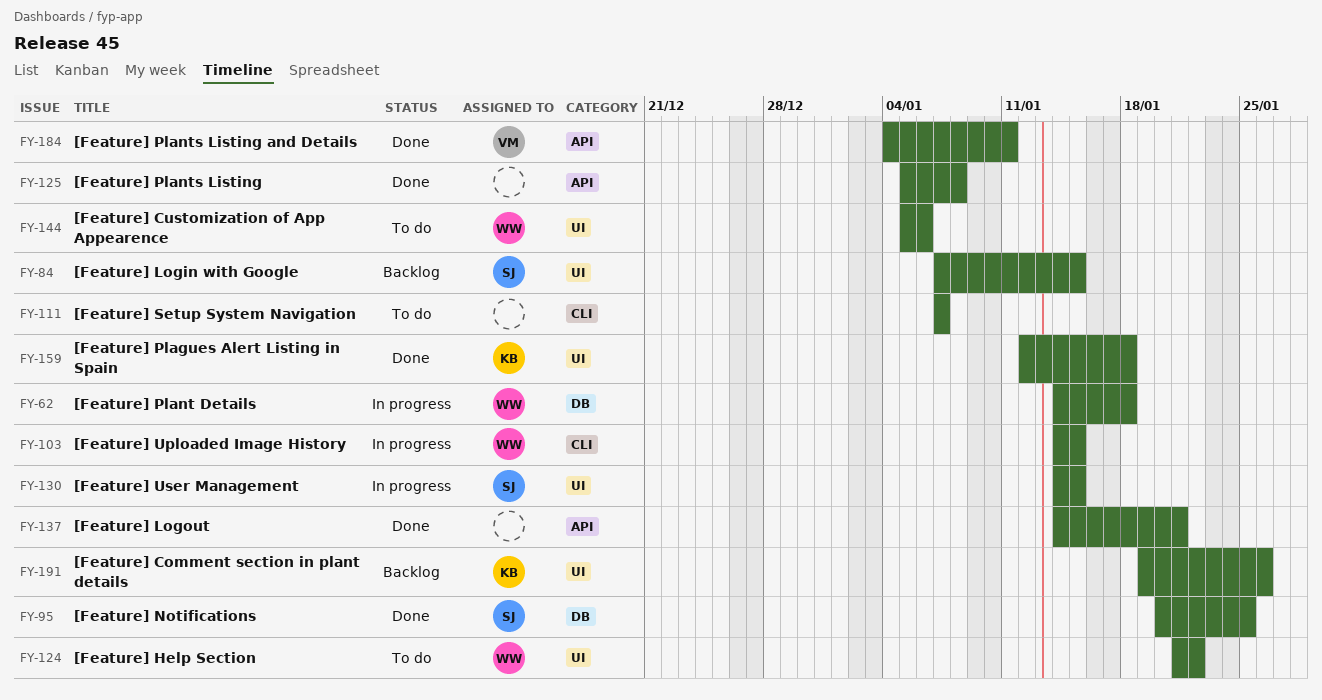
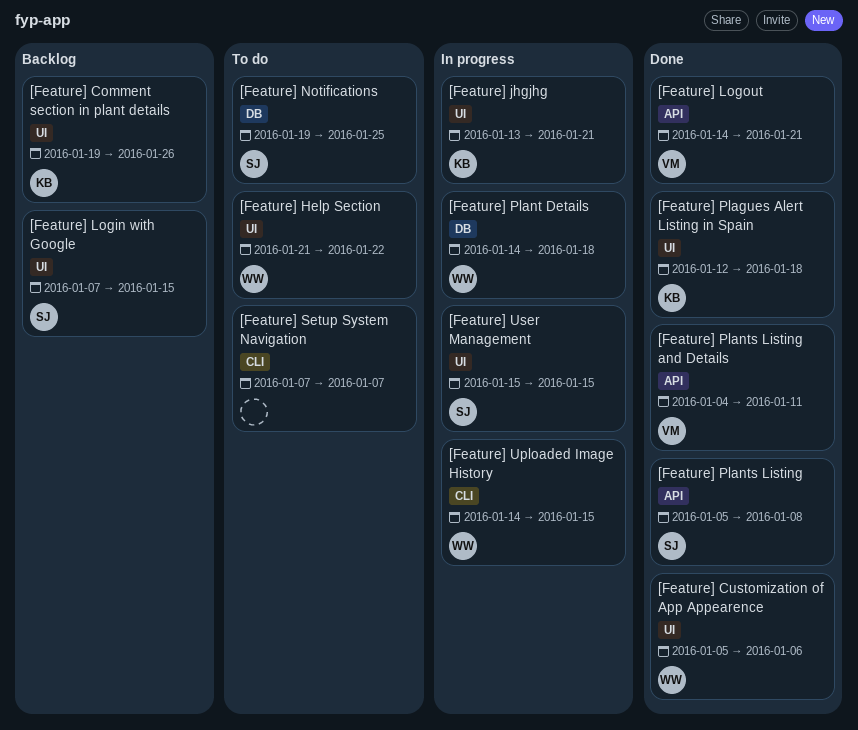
[Feature] Customization of App Appearence, status: To do -> Done
[Feature] jhgjhg: none -> present
[Feature] Logout, owner: none -> VM
[Feature] Notifications, status: Done -> To do
[Feature] Notifications, start: Jan 20 -> Jan 19
[Feature] Plants Listing, owner: none -> SJ
[Feature] User Management, start: Jan 14 -> Jan 15

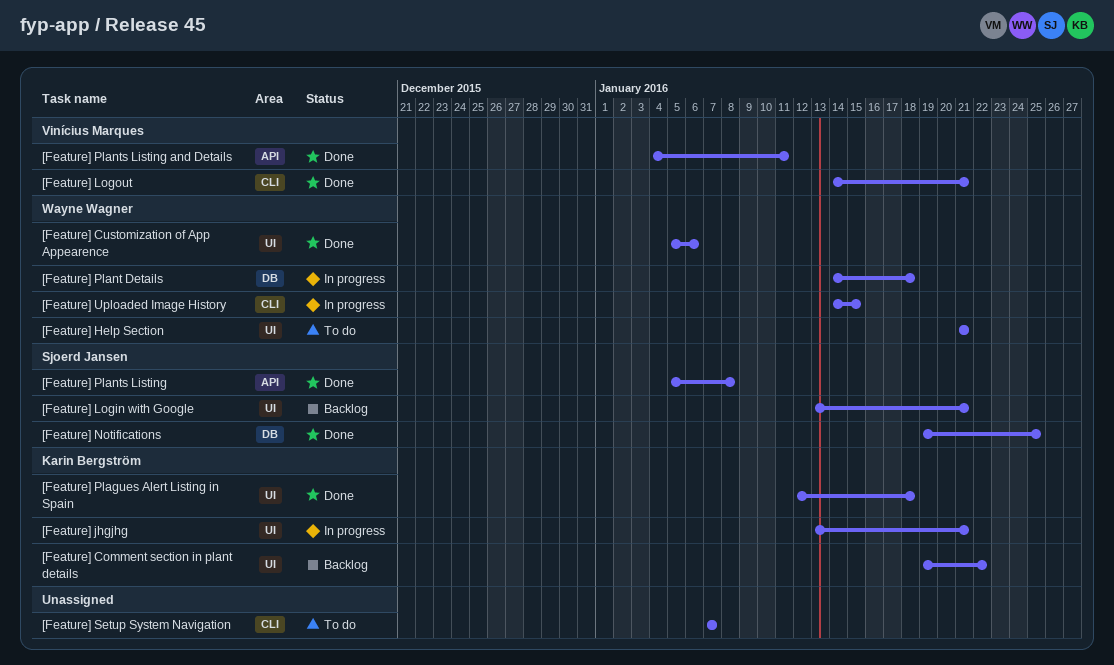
[Feature] Comment section in plant details, due: Jan 26 -> Jan 22
[Feature] Help Section, due: Jan 22 -> Jan 21
[Feature] Login with Google, start: Jan 7 -> Jan 13
[Feature] Login with Google, due: Jan 15 -> Jan 21
[Feature] Logout, label: API -> CLI
[Feature] Notifications, status: To do -> Done
[Feature] User Management: present -> none

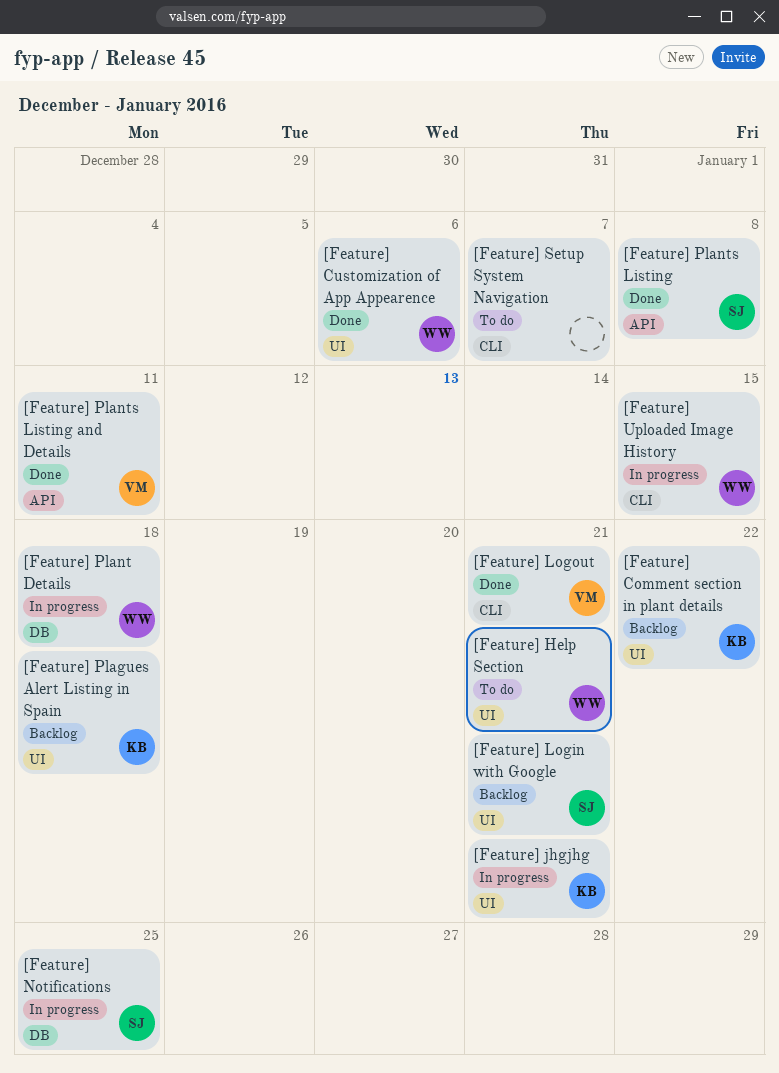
[Feature] Notifications, status: Done -> In progress
[Feature] Plagues Alert Listing in Spain, status: Done -> Backlog

